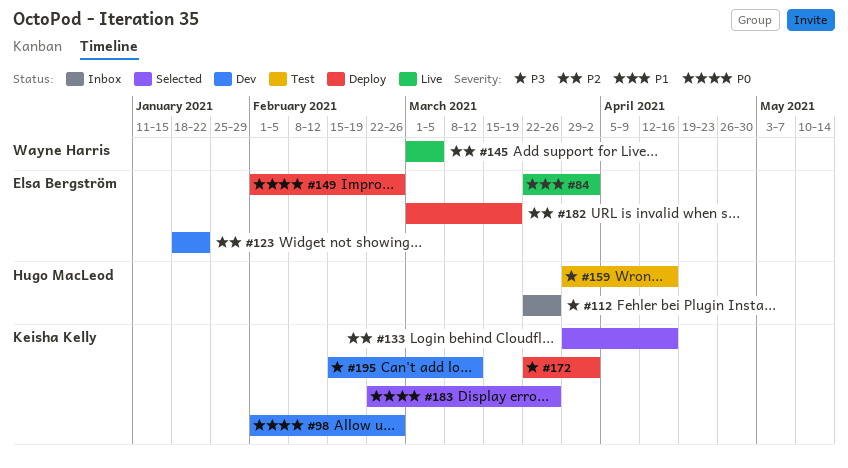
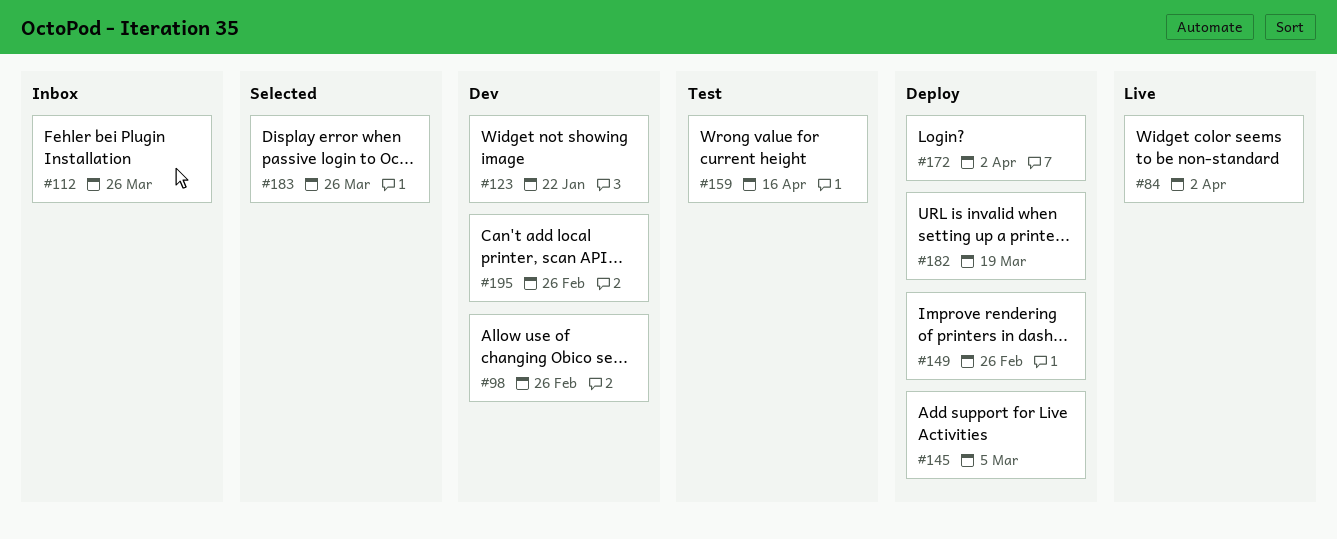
#133: present -> none
#145, status: Live -> Deploy
#195, due: Mar 12 -> Feb 26

